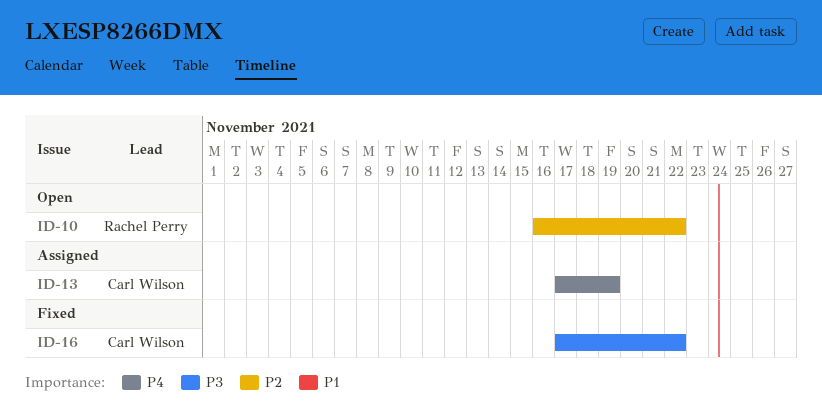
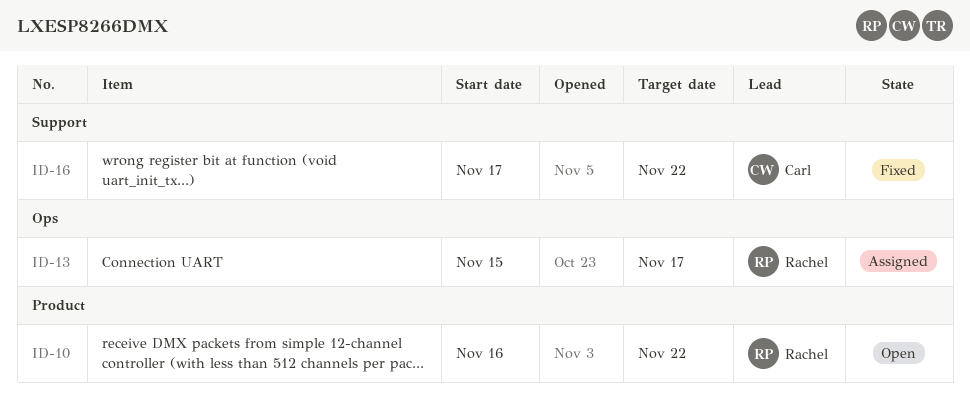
ID-13, owner: Carl Wilson -> Rachel Perry
ID-13, start: Nov 17 -> Nov 15
ID-13, due: Nov 19 -> Nov 17

